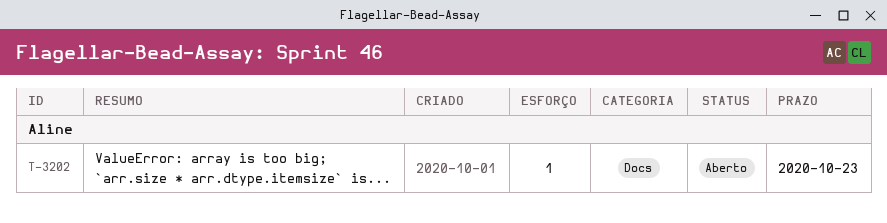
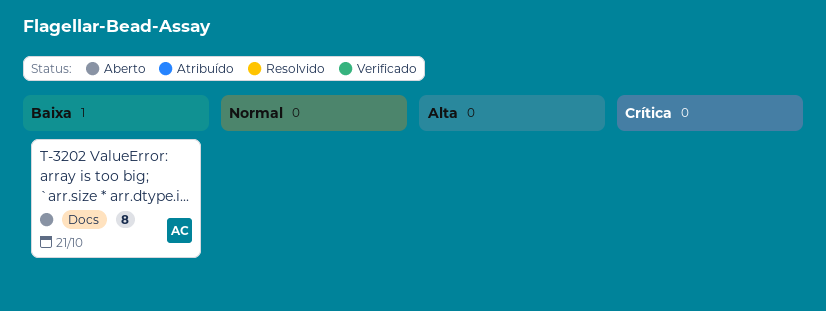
T-3202, estimate: 1 -> 8
T-3202, due: Oct 23 -> Oct 21

